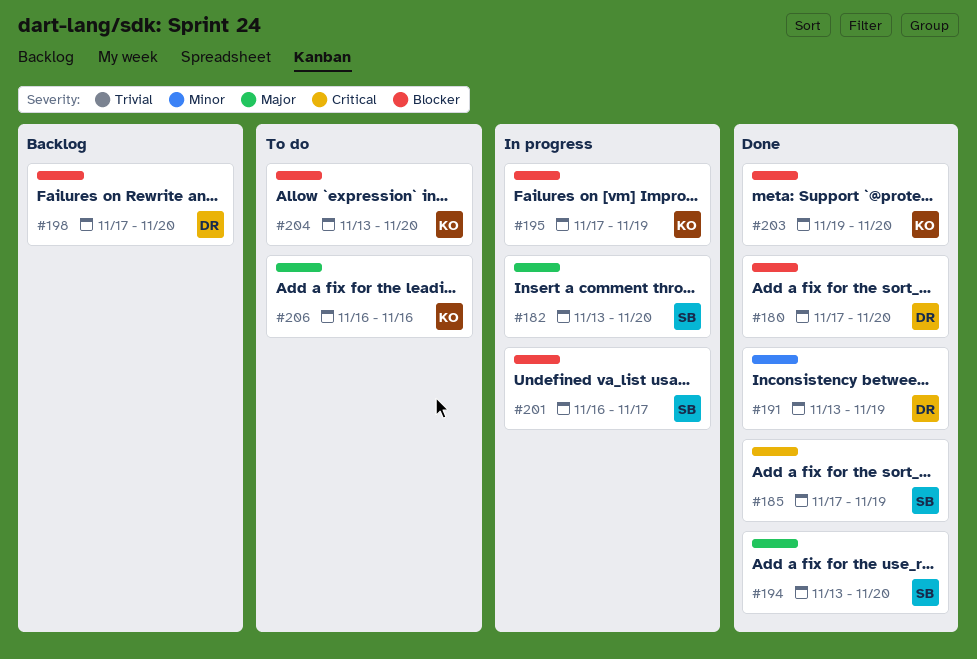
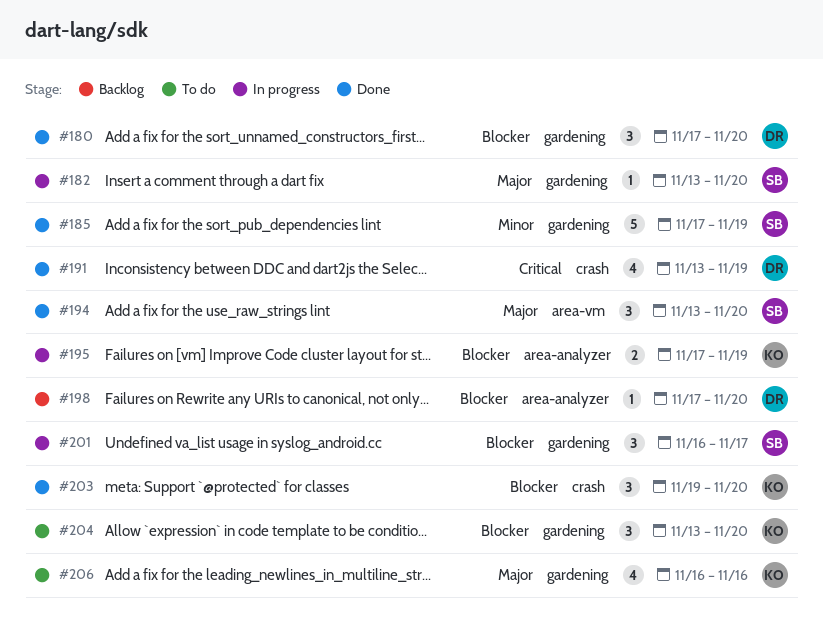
#185, priority: Critical -> Minor
#191, priority: Minor -> Critical

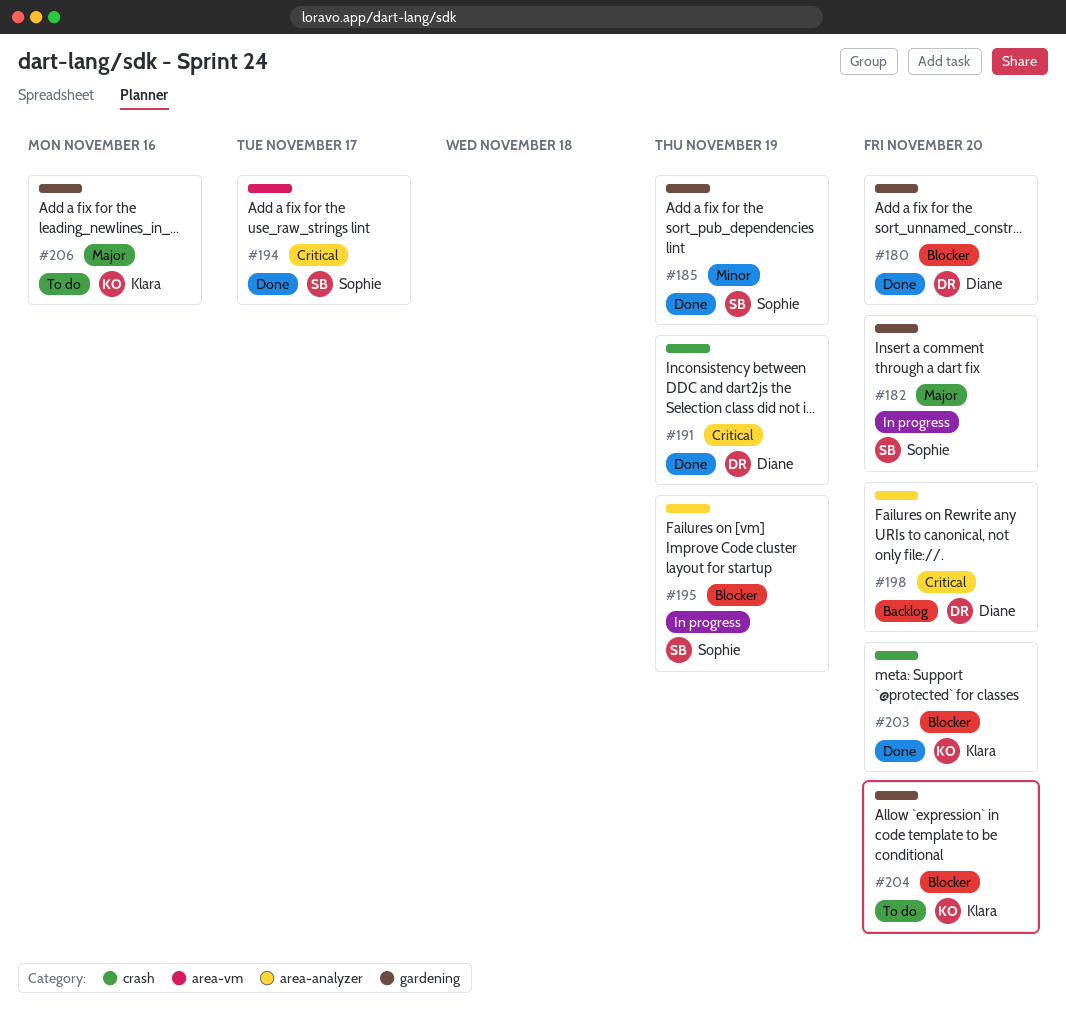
#194, priority: Major -> Critical
#194, due: Nov 20 -> Nov 17
#195, owner: Klara -> Sophie
#198, priority: Blocker -> Critical
#201: present -> none

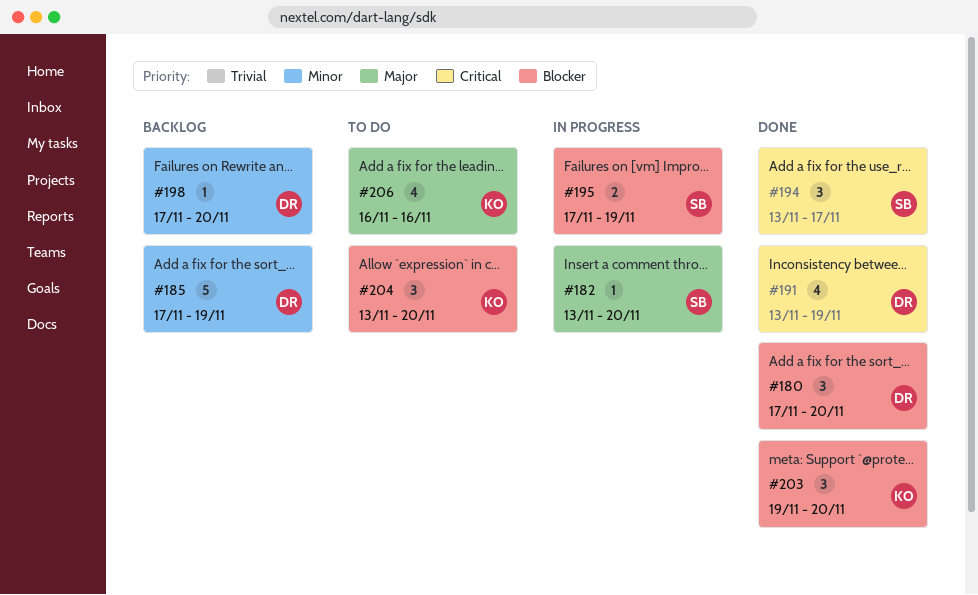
#185, status: Done -> Backlog
#185, owner: Sophie -> Diane
#198, priority: Critical -> Minor

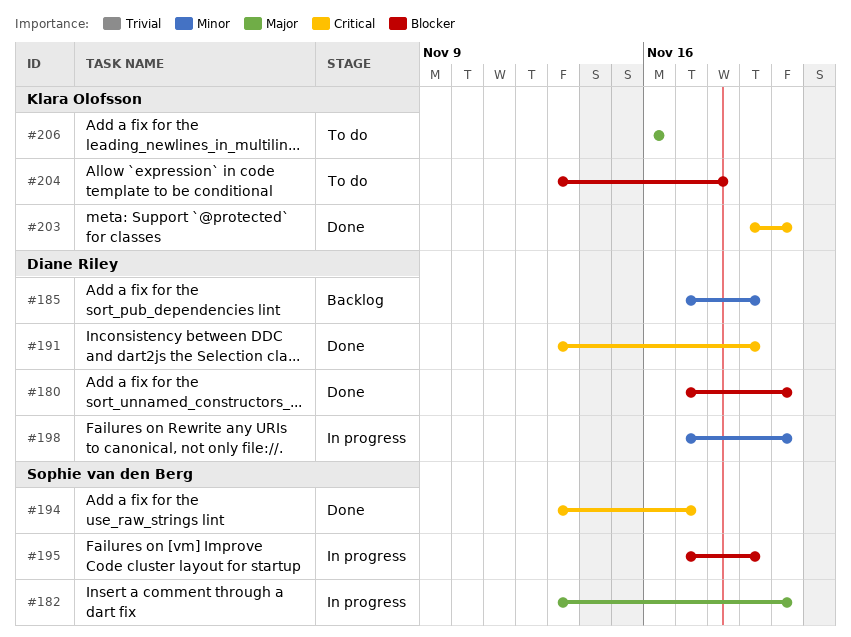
#198, status: Backlog -> In progress
#203, priority: Blocker -> Critical
#204, due: Nov 20 -> Nov 18

